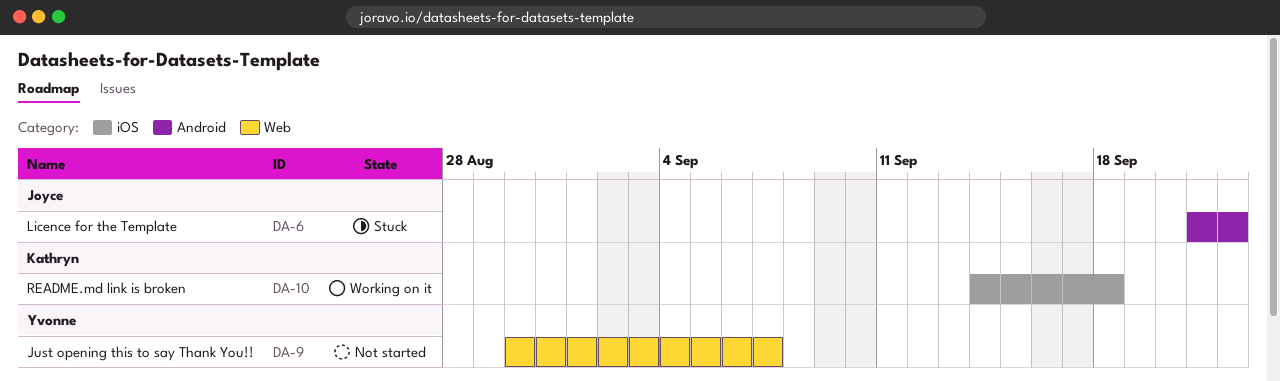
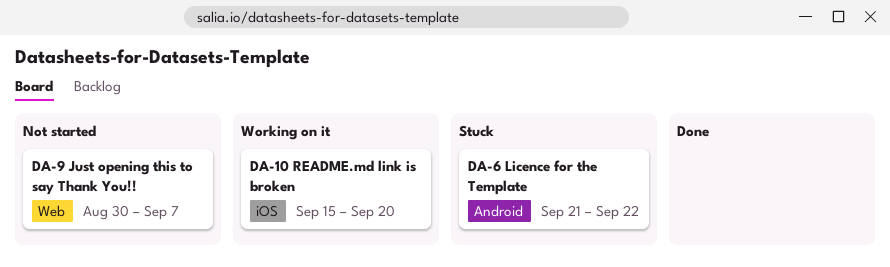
DA-10, start: Sep 14 -> Sep 15
DA-10, due: Sep 18 -> Sep 20

